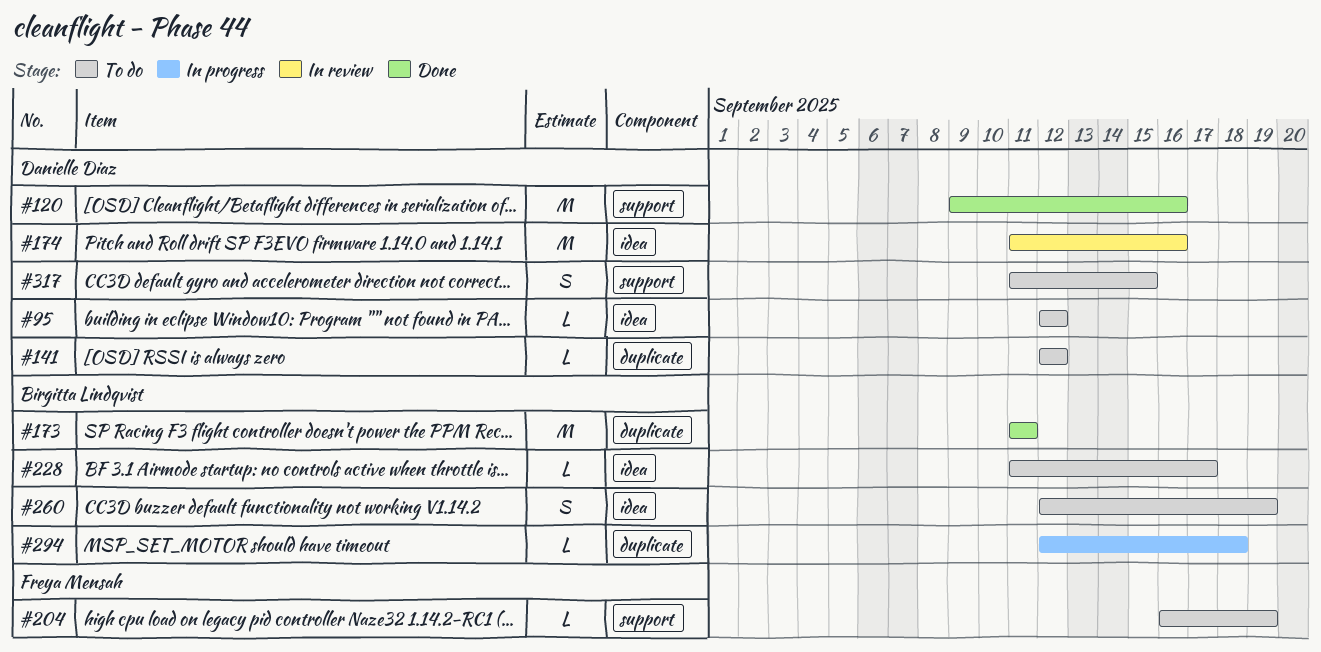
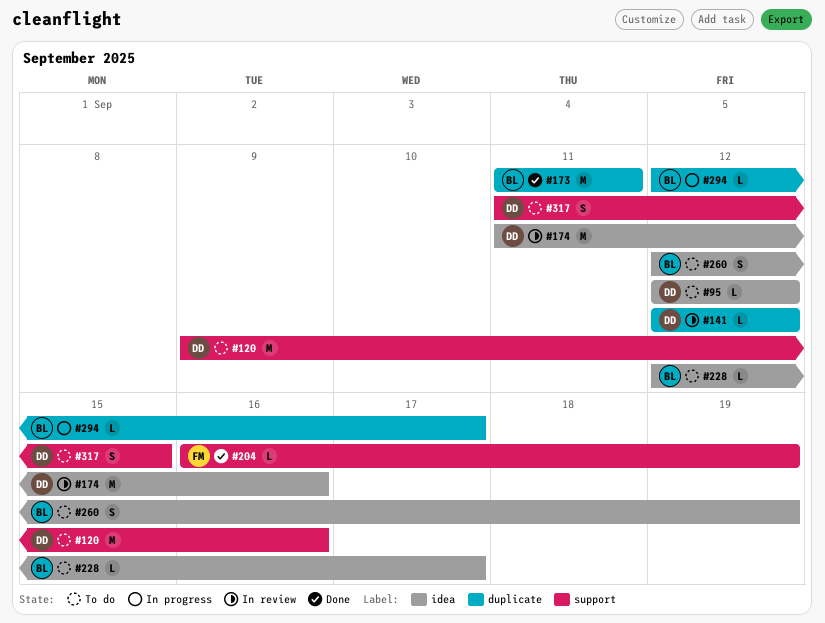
#120, status: Done -> To do
#141, status: To do -> In review
#204, status: To do -> Done
#228, start: Sep 11 -> Sep 12
#294, due: Sep 18 -> Sep 17

